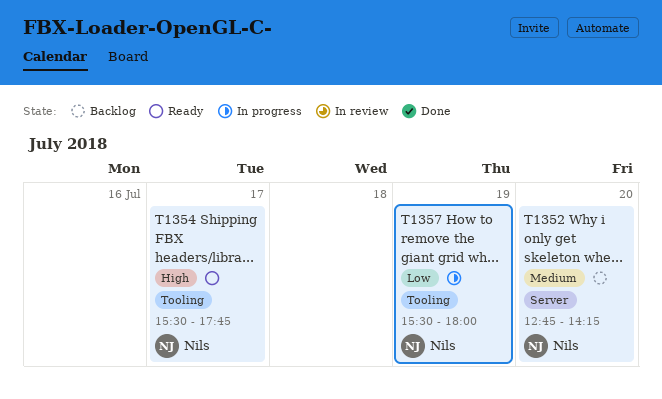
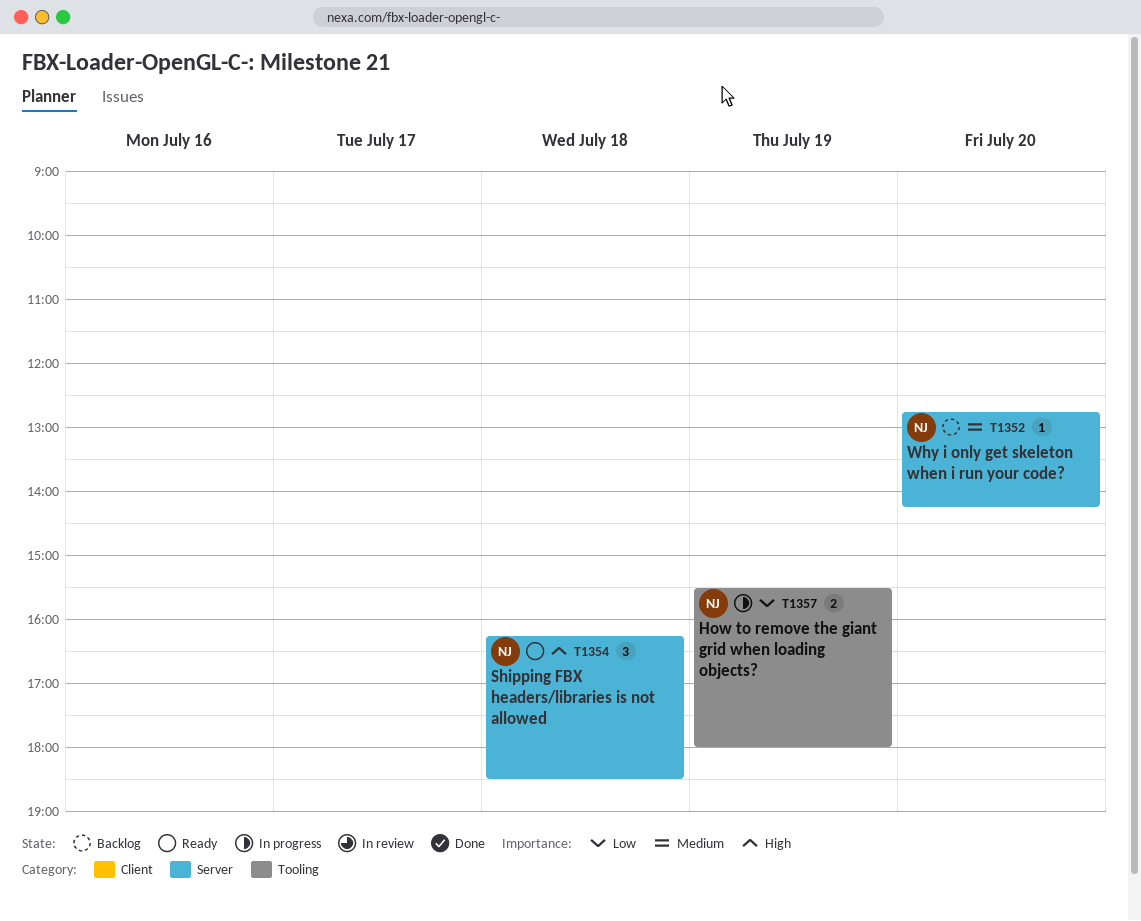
T1354, label: Tooling -> Server
T1354, day: Jul 17 -> Jul 18
T1354, begins: 15:30 -> 16:15
T1354, ends: 17:45 -> 18:30

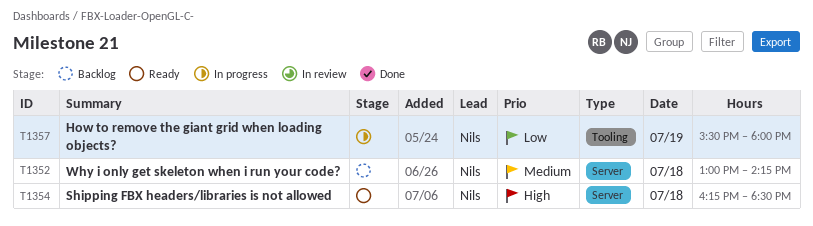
T1352, day: Jul 20 -> Jul 18
T1352, begins: 12:45 -> 13:00

